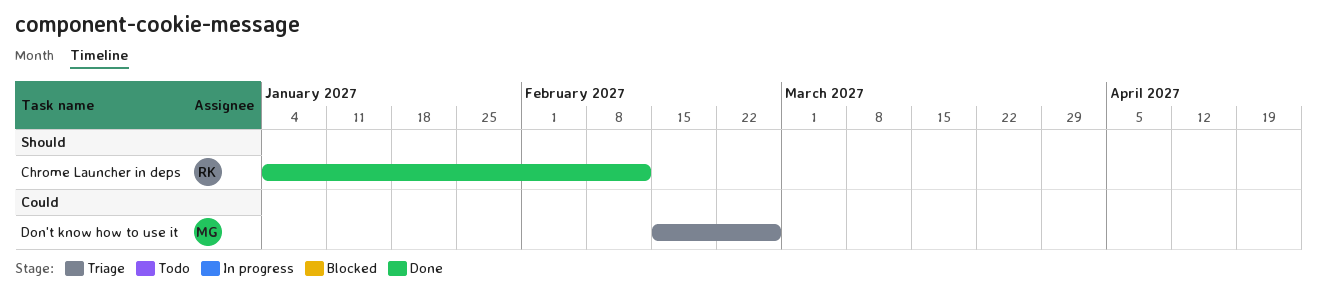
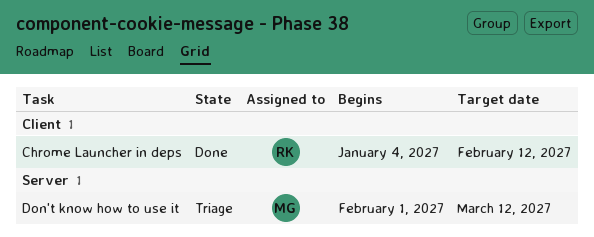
Don't know how to use it, start: Feb 15 -> Feb 1
Don't know how to use it, due: Feb 26 -> Mar 12

